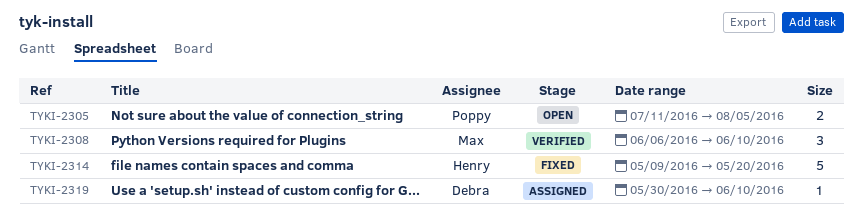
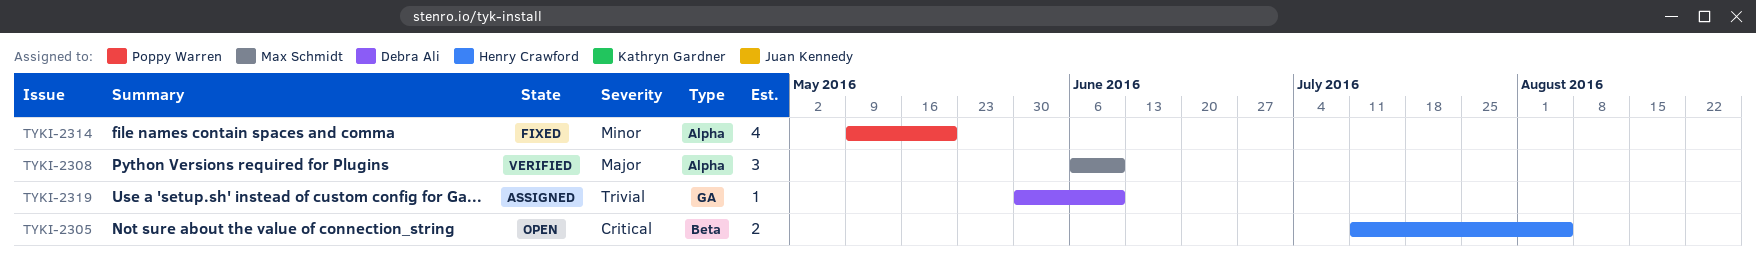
TYKI-2305, owner: Poppy Warren -> Henry Crawford
TYKI-2314, owner: Henry Crawford -> Poppy Warren
TYKI-2314, estimate: 5 -> 4

